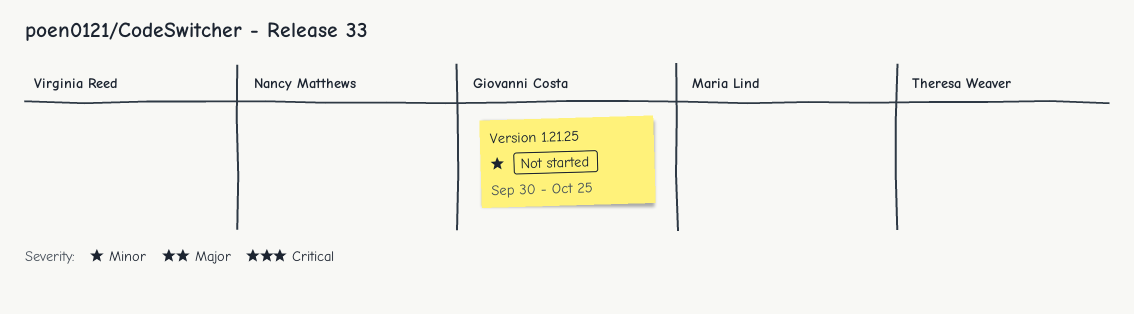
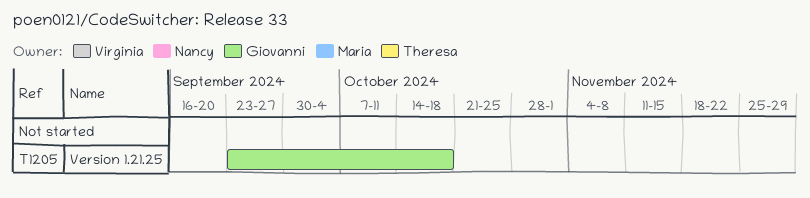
Version 1.21.25, start: Sep 30 -> Sep 23
Version 1.21.25, due: Oct 25 -> Oct 18

